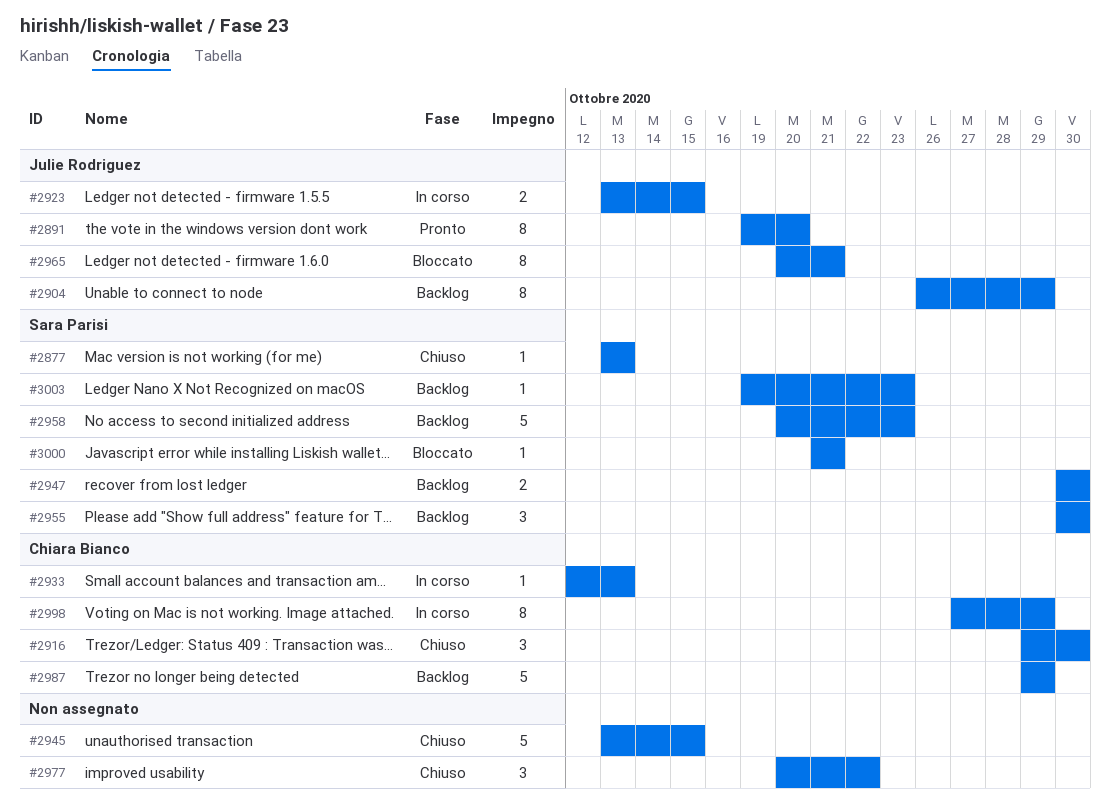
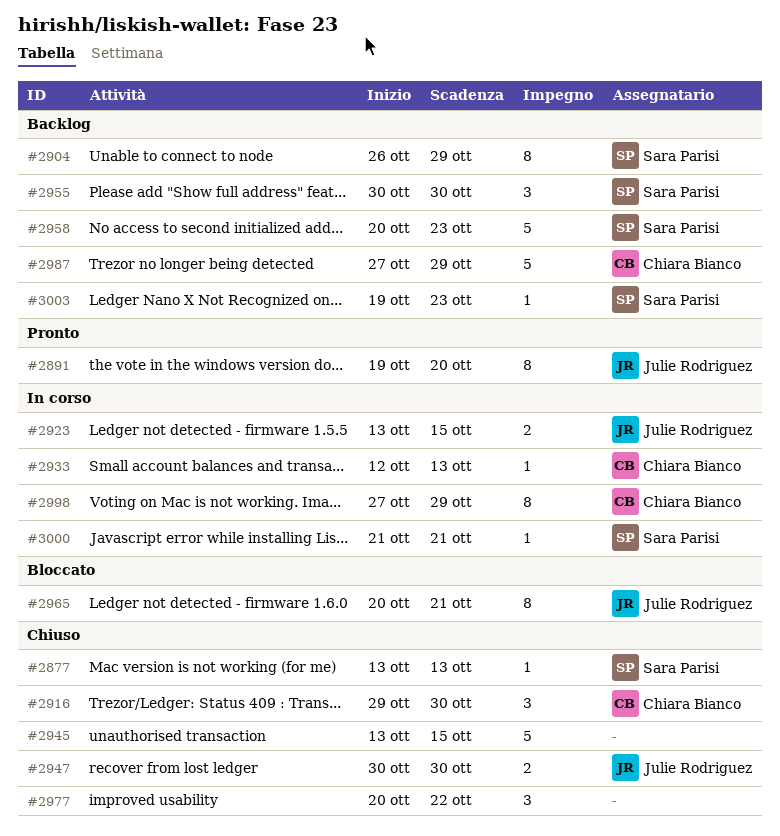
#2904, owner: Julie Rodriguez -> Sara Parisi
#2947, status: Backlog -> Chiuso
#2947, owner: Sara Parisi -> Julie Rodriguez
#2987, start: Oct 29 -> Oct 27
#3000, status: Bloccato -> In corso

